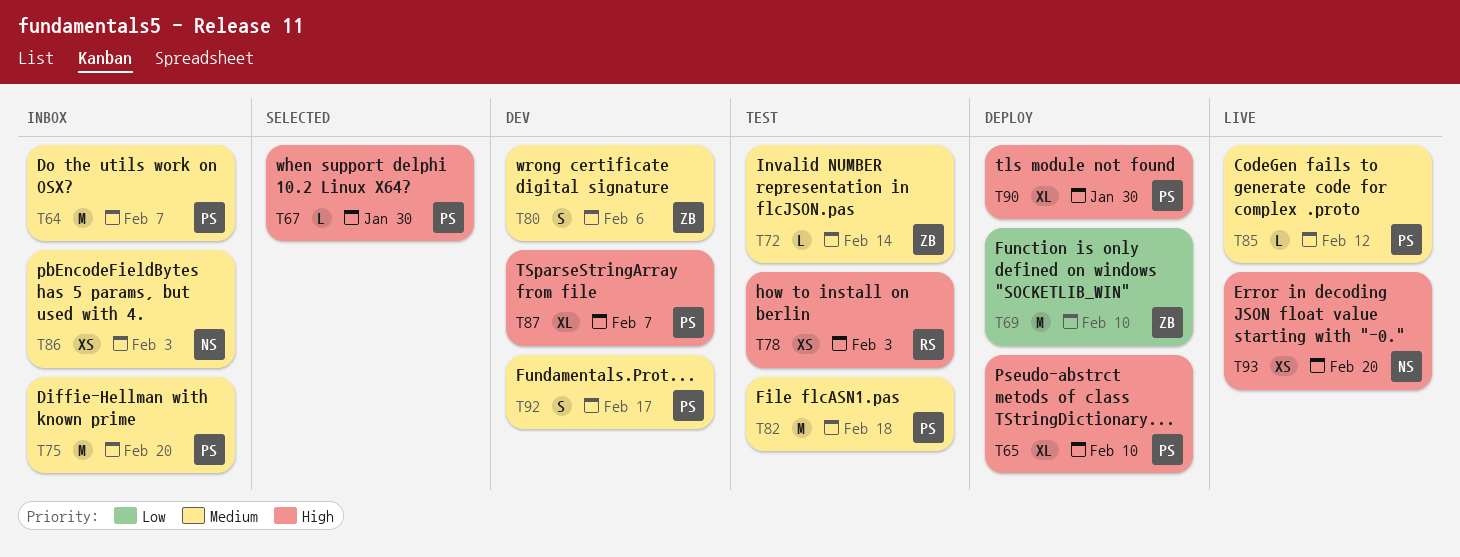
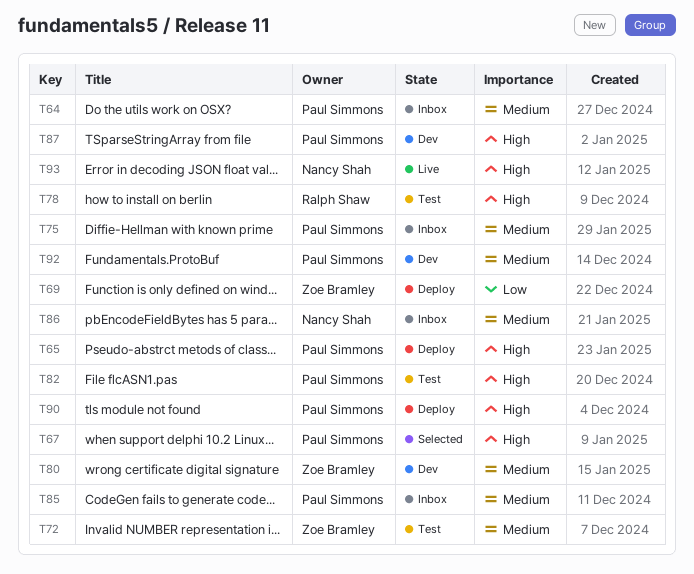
T82, priority: Medium -> High
T85, status: Live -> Inbox

